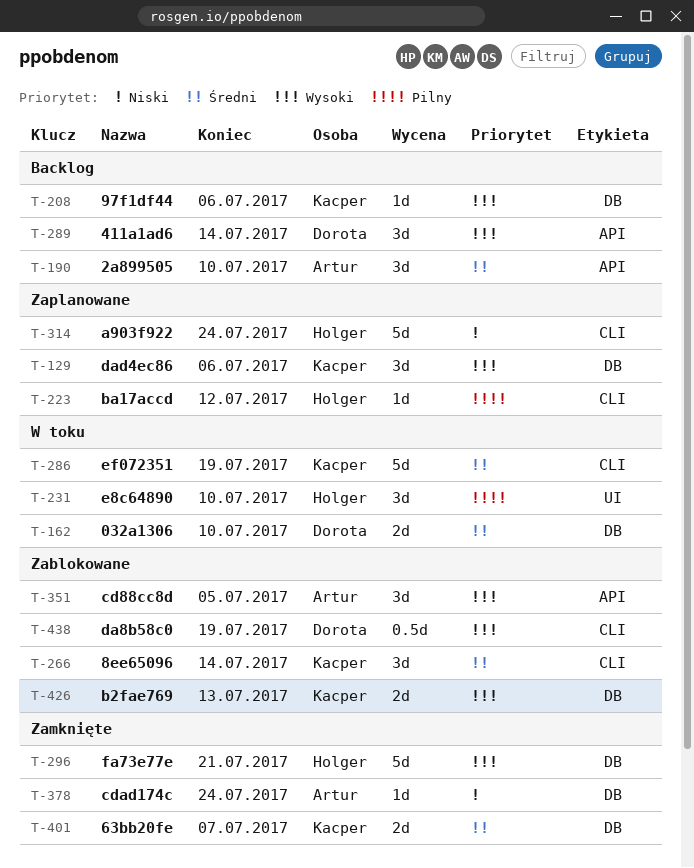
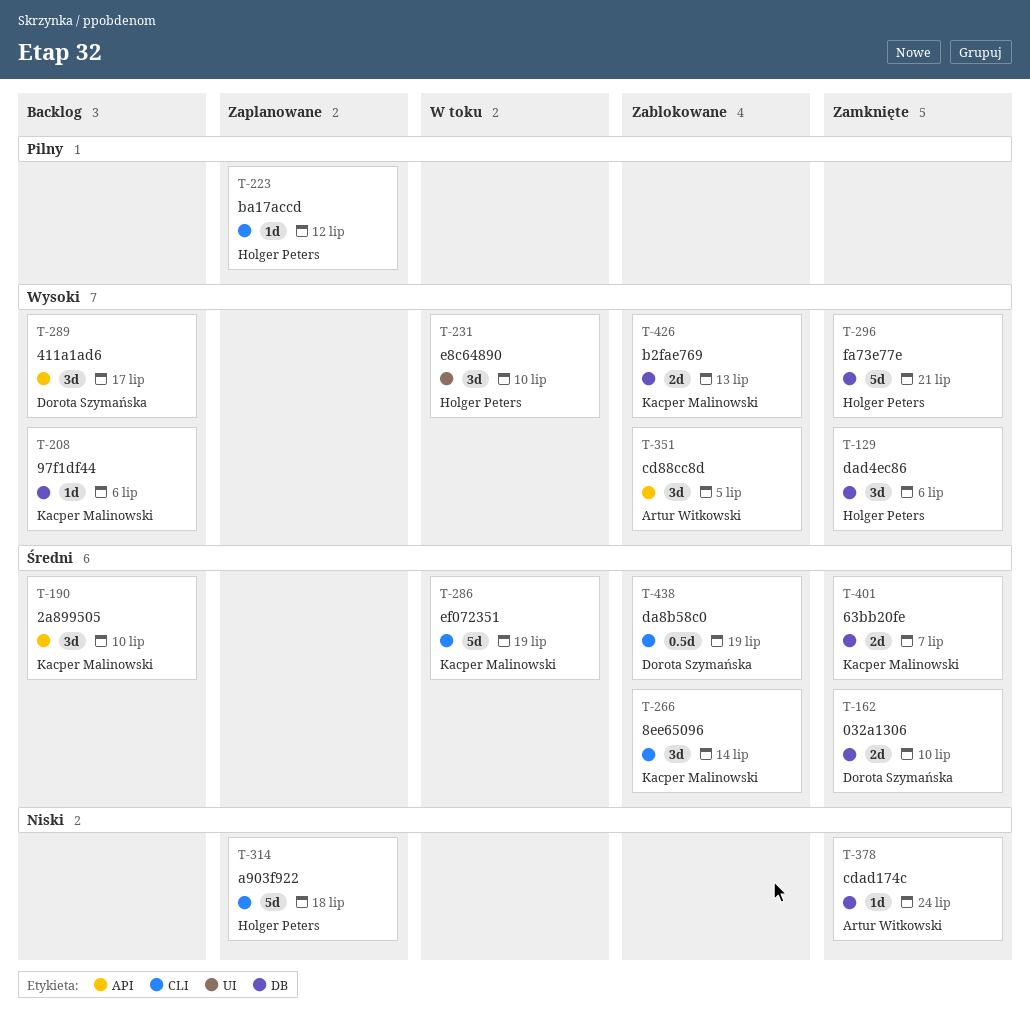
T-129, status: Zaplanowane -> Zamknięte
T-129, owner: Kacper Malinowski -> Holger Peters
T-162, status: W toku -> Zamknięte
T-190, owner: Artur Witkowski -> Kacper Malinowski
T-231, priority: Pilny -> Wysoki
T-289, due: Jul 14 -> Jul 17
T-314, due: Jul 24 -> Jul 18
T-438, priority: Wysoki -> Średni

